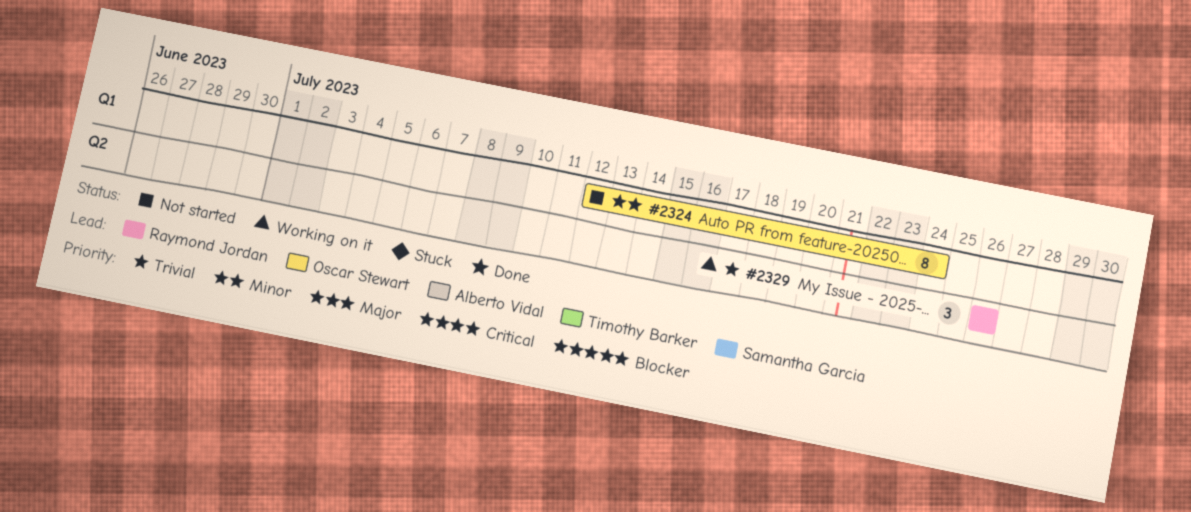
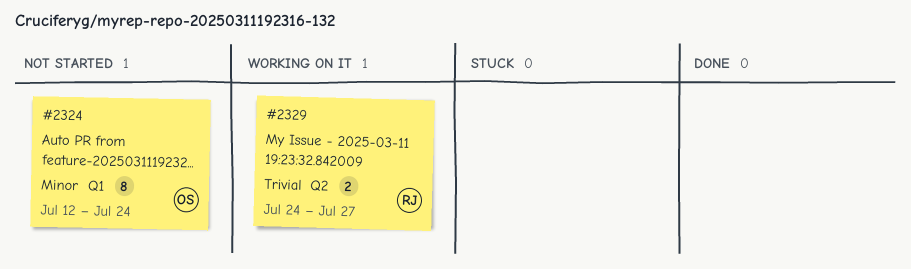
#2329, estimate: 3 -> 2
#2329, start: Jul 26 -> Jul 24
#2329, due: Jul 26 -> Jul 27

